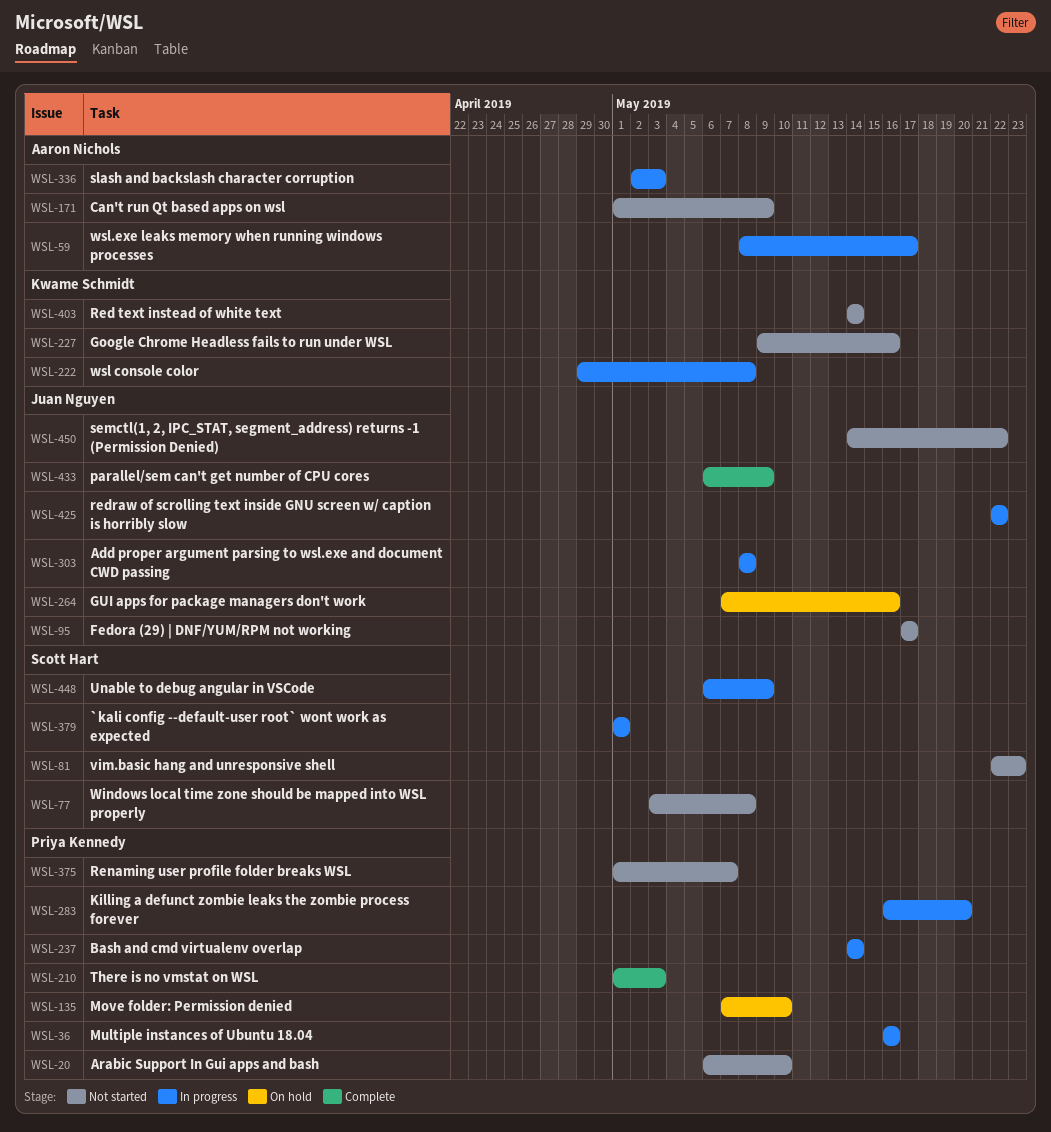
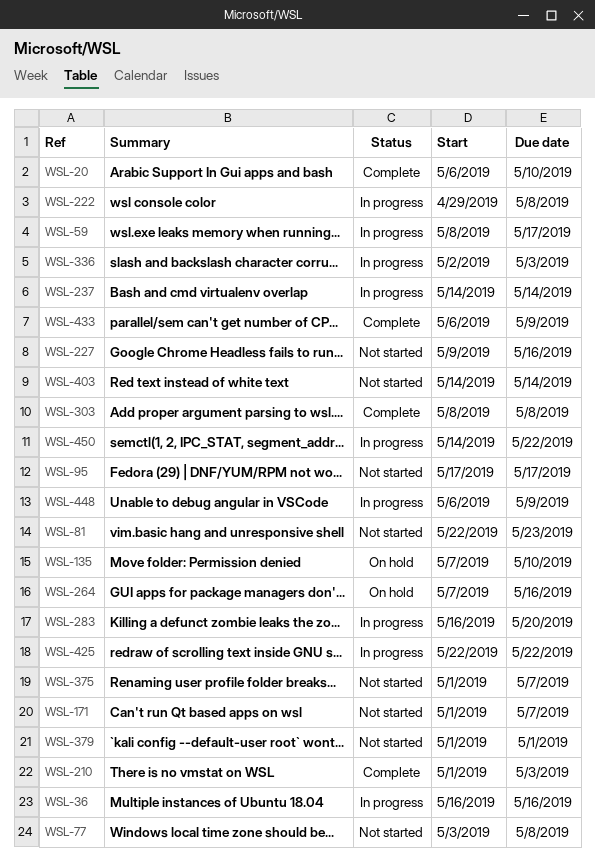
WSL-20, status: Not started -> Complete
WSL-171, due: May 9 -> May 7
WSL-303, status: In progress -> Complete
WSL-379, status: In progress -> Not started
WSL-450, status: Not started -> In progress

